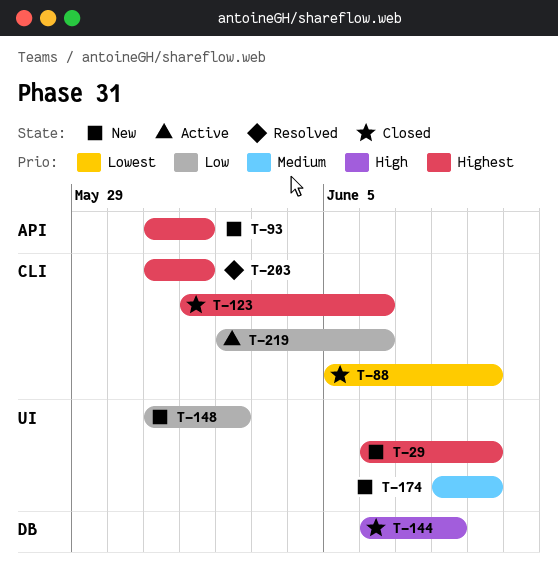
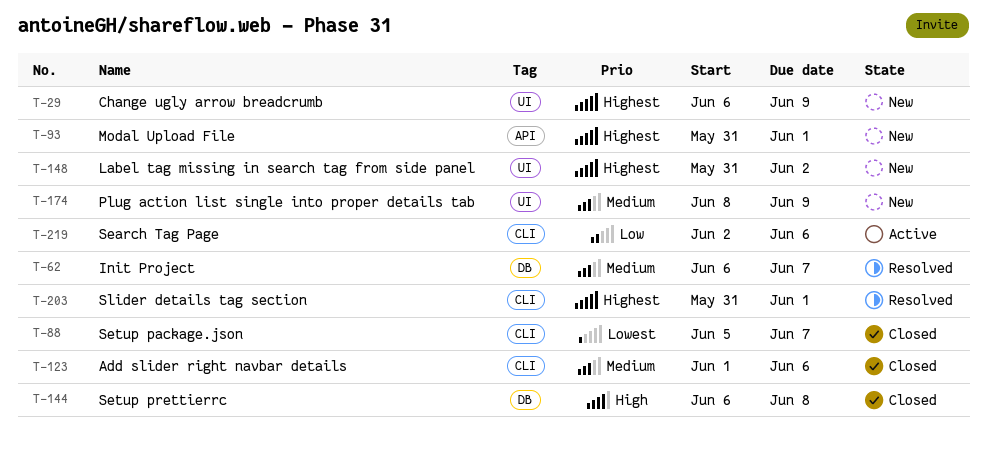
T-62: none -> present
T-88, due: Jun 9 -> Jun 7
T-123, priority: Highest -> Medium
T-148, priority: Low -> Highest

